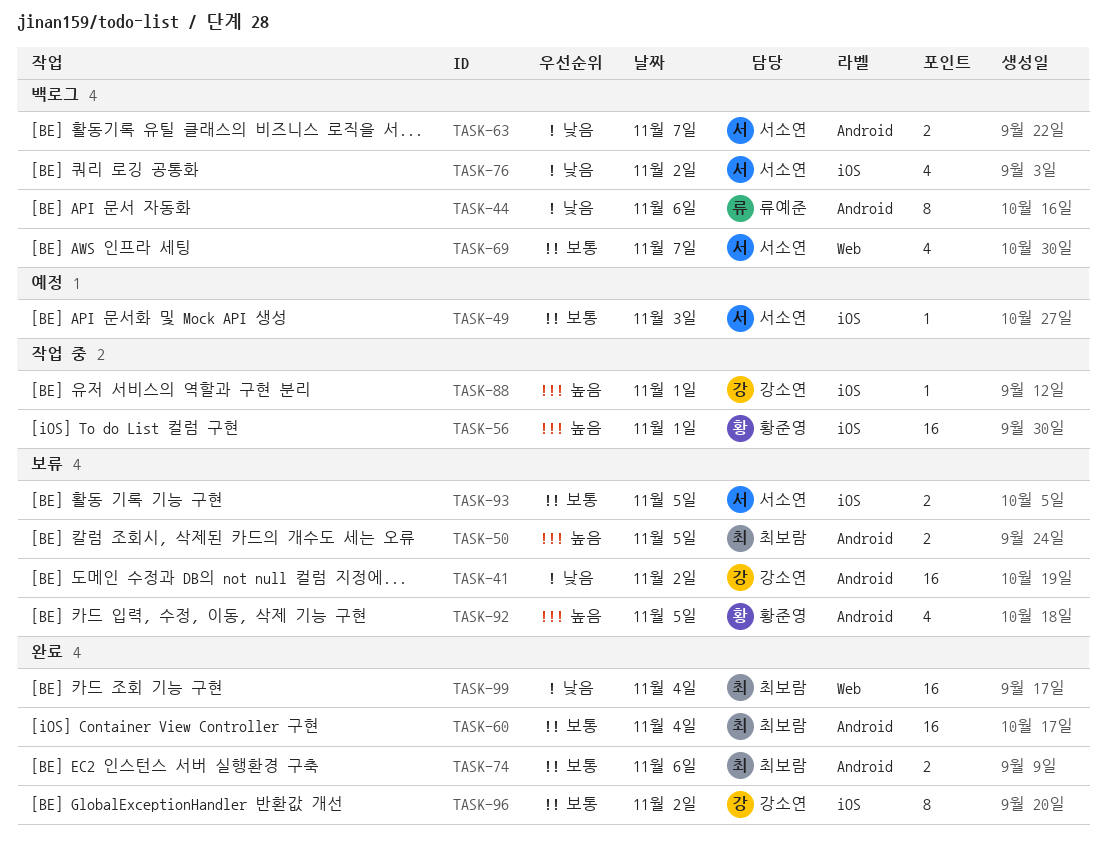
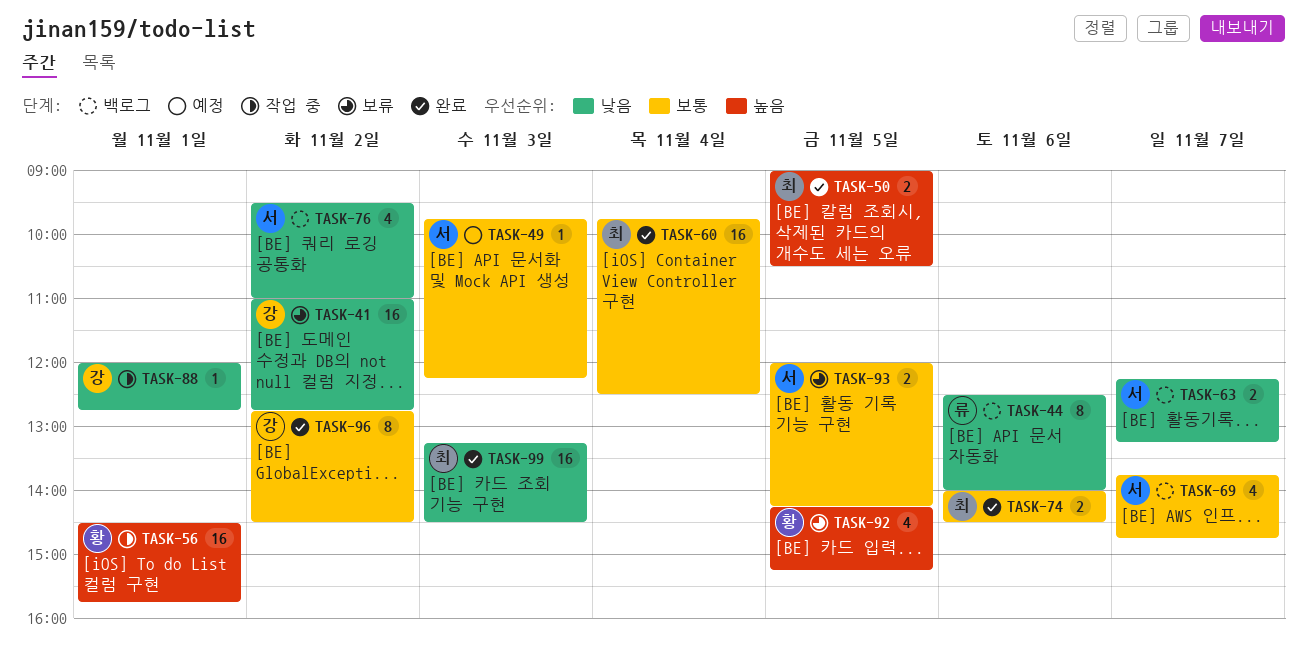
TASK-50, status: 보류 -> 완료
TASK-88, priority: 높음 -> 낮음
TASK-99, day: Nov 4 -> Nov 3

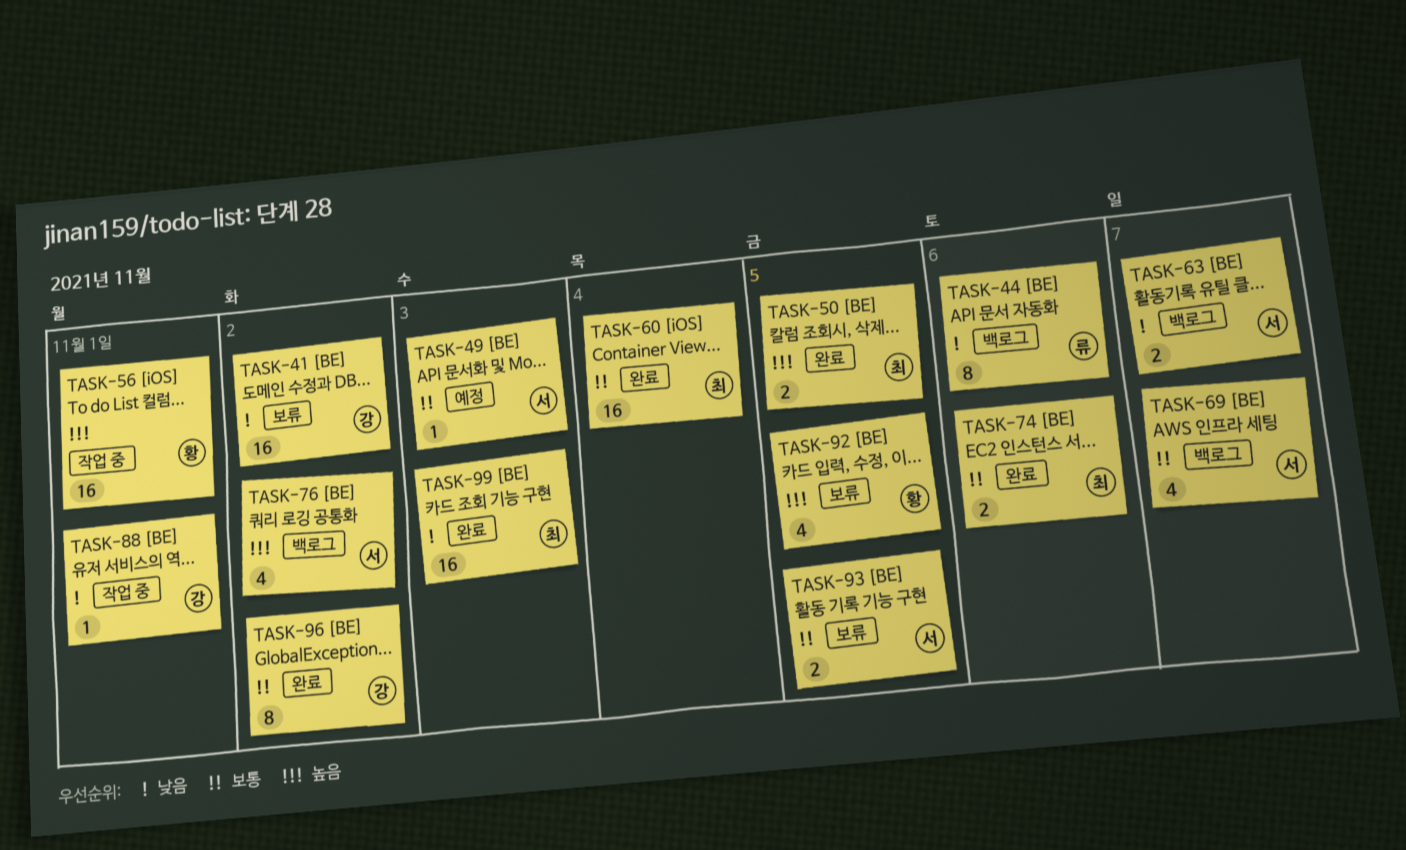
TASK-76, priority: 낮음 -> 높음

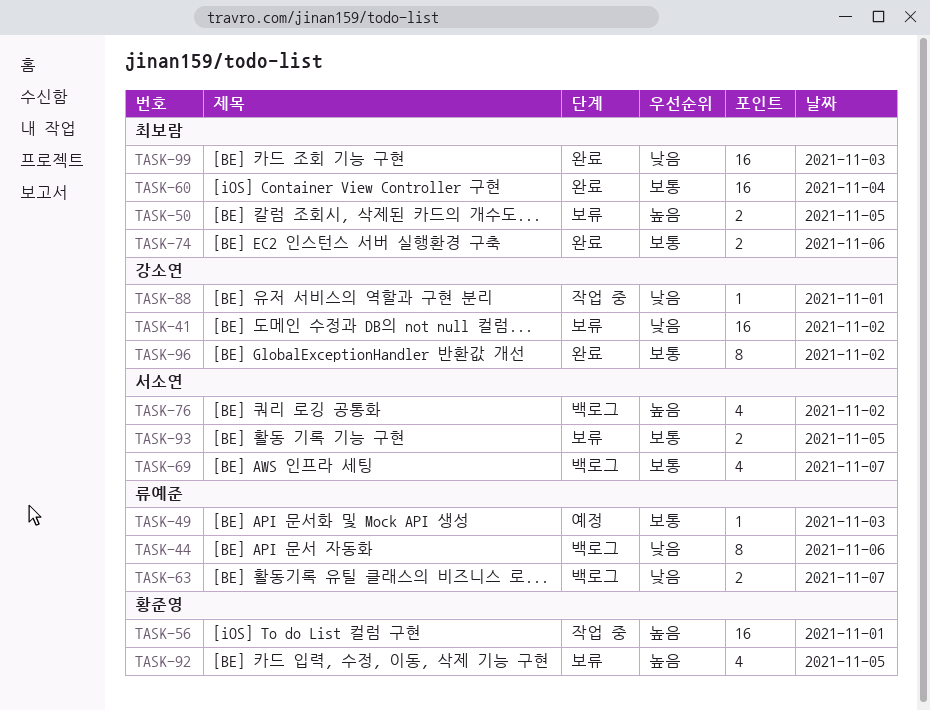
TASK-49, owner: 서소연 -> 류예준
TASK-50, status: 완료 -> 보류
TASK-63, owner: 서소연 -> 류예준

